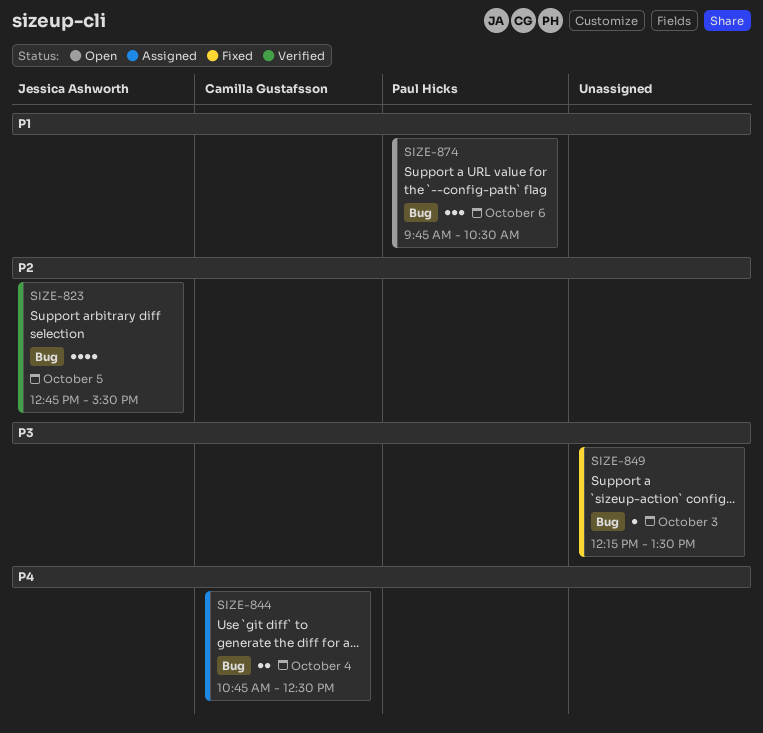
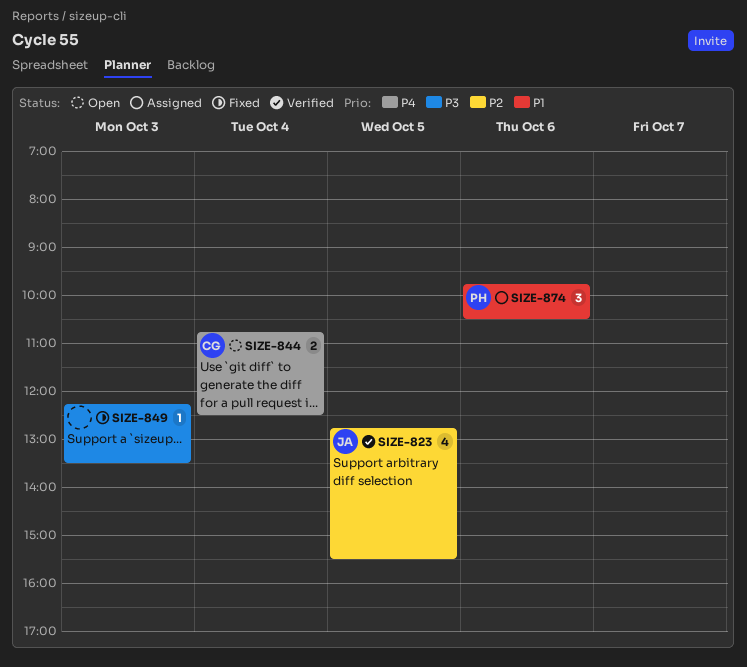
SIZE-844, status: Assigned -> Open
SIZE-874, status: Open -> Assigned

